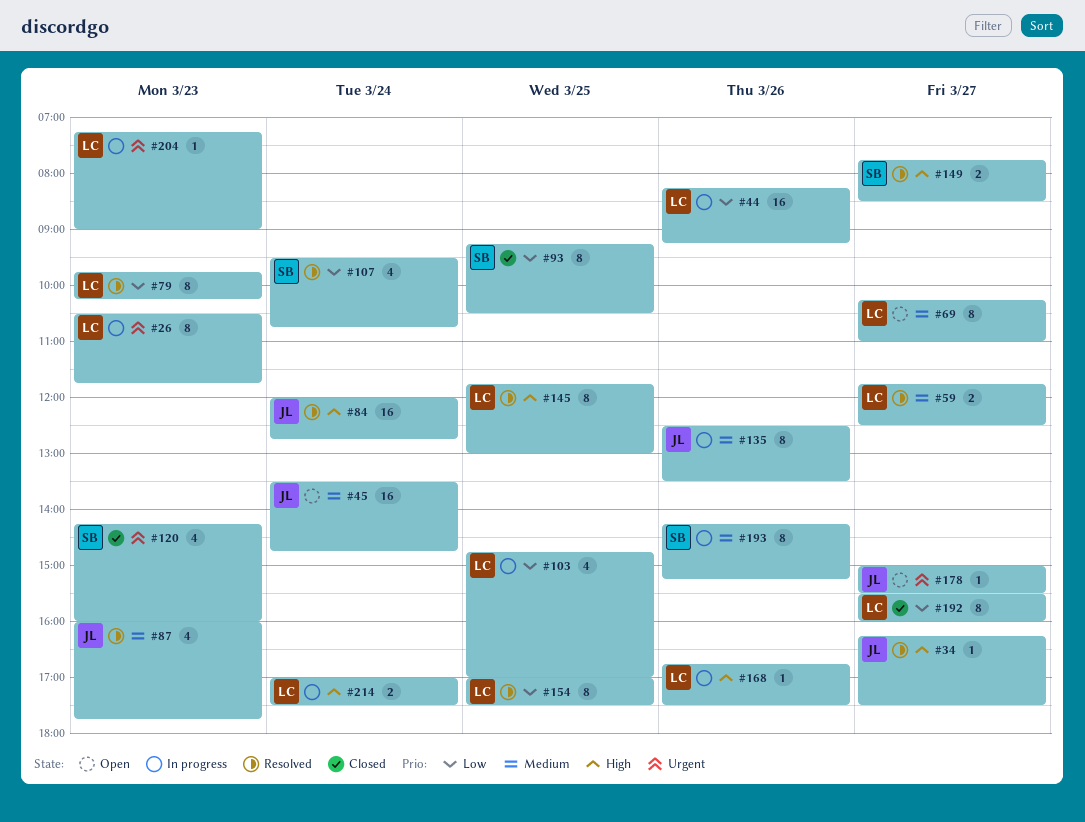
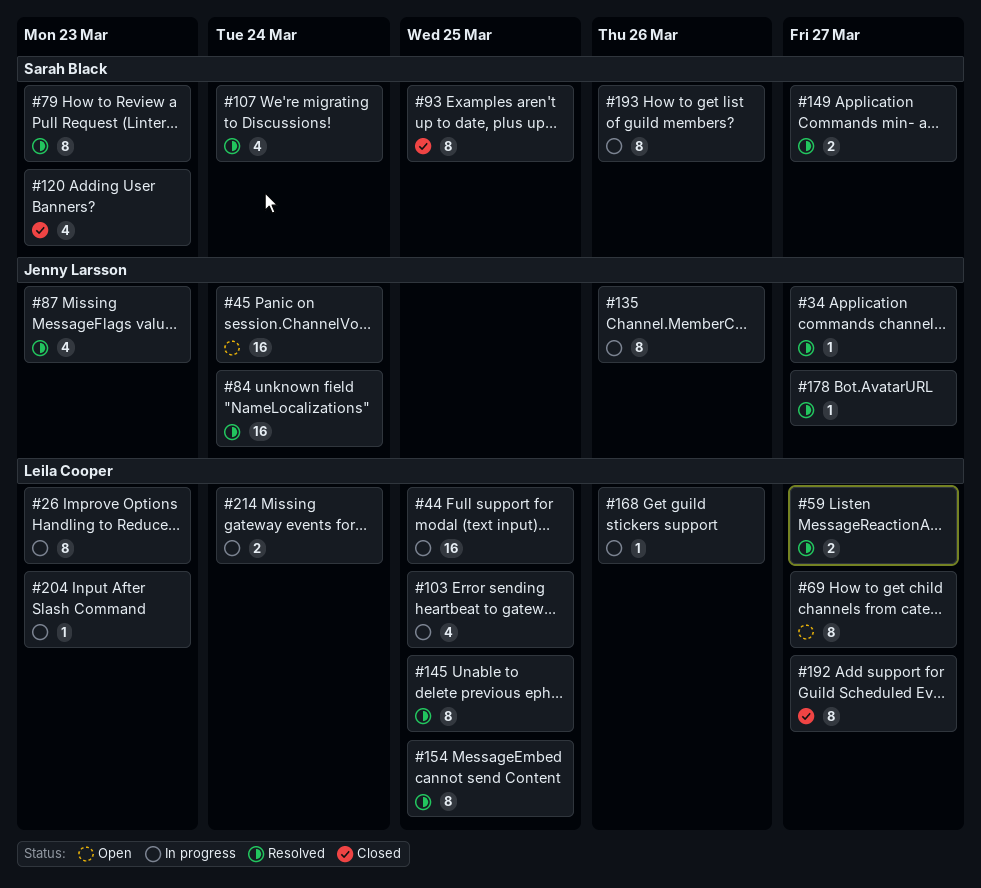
#44, day: Mar 26 -> Mar 25
#79, owner: Leila Cooper -> Sarah Black
#178, status: Open -> Resolved

